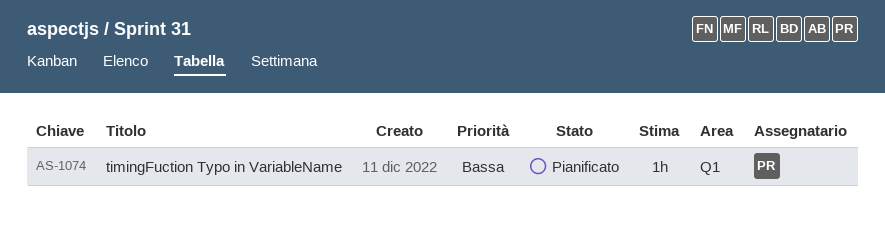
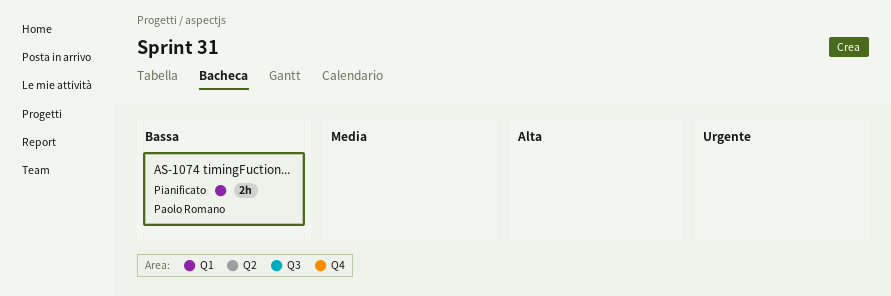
AS-1074, estimate: 1h -> 2h

